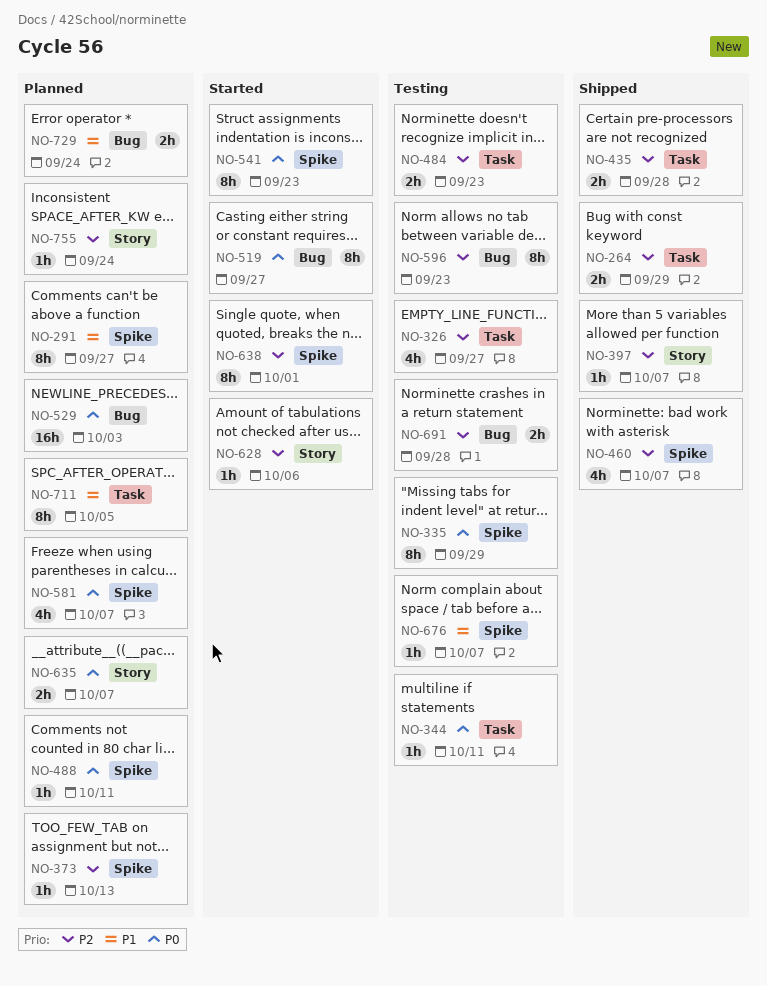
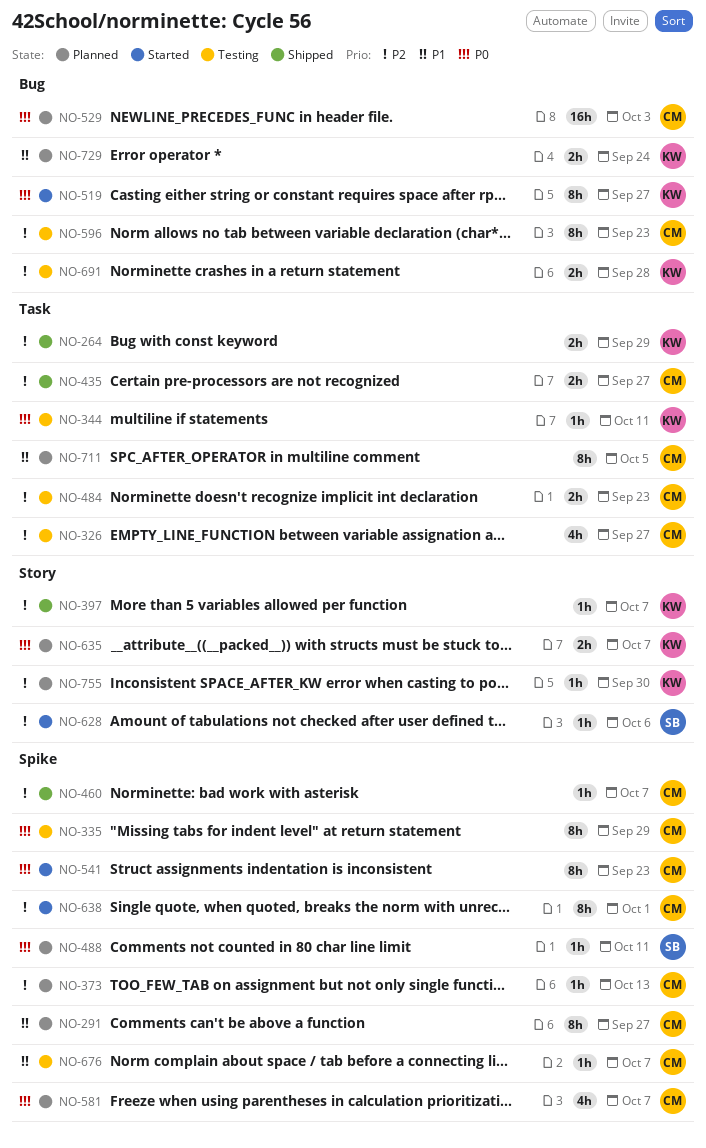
NO-435, due: Sep 28 -> Sep 27
NO-460, estimate: 4h -> 1h
NO-755, due: Sep 24 -> Sep 30

